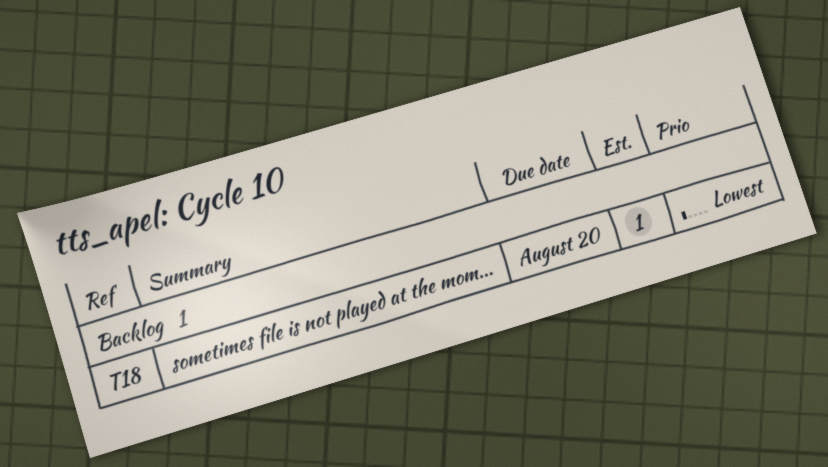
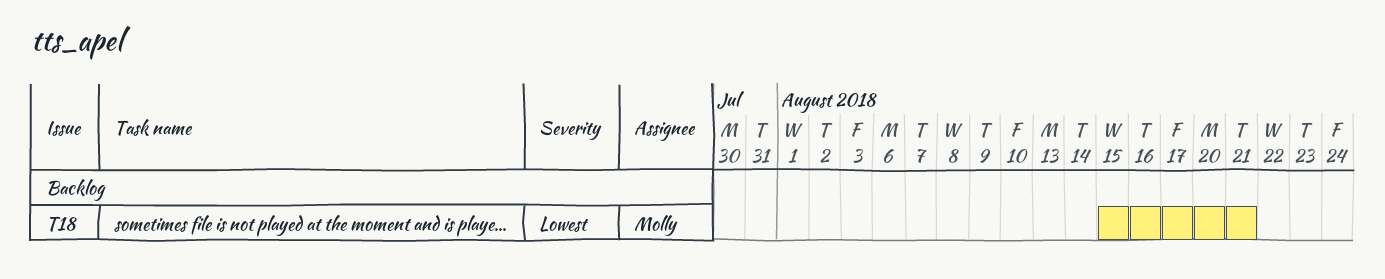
T18, due: Aug 20 -> Aug 21

